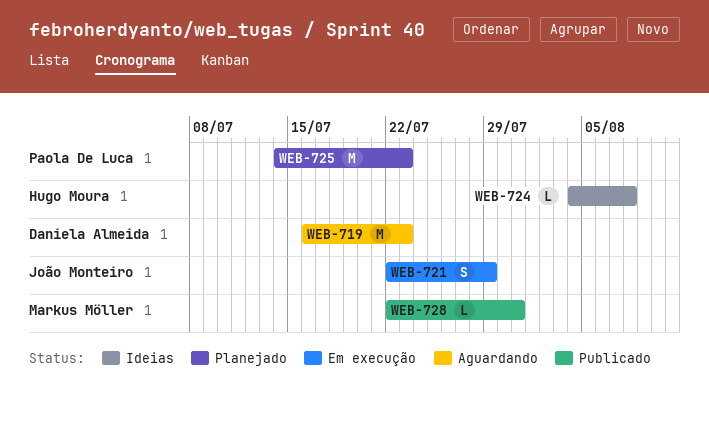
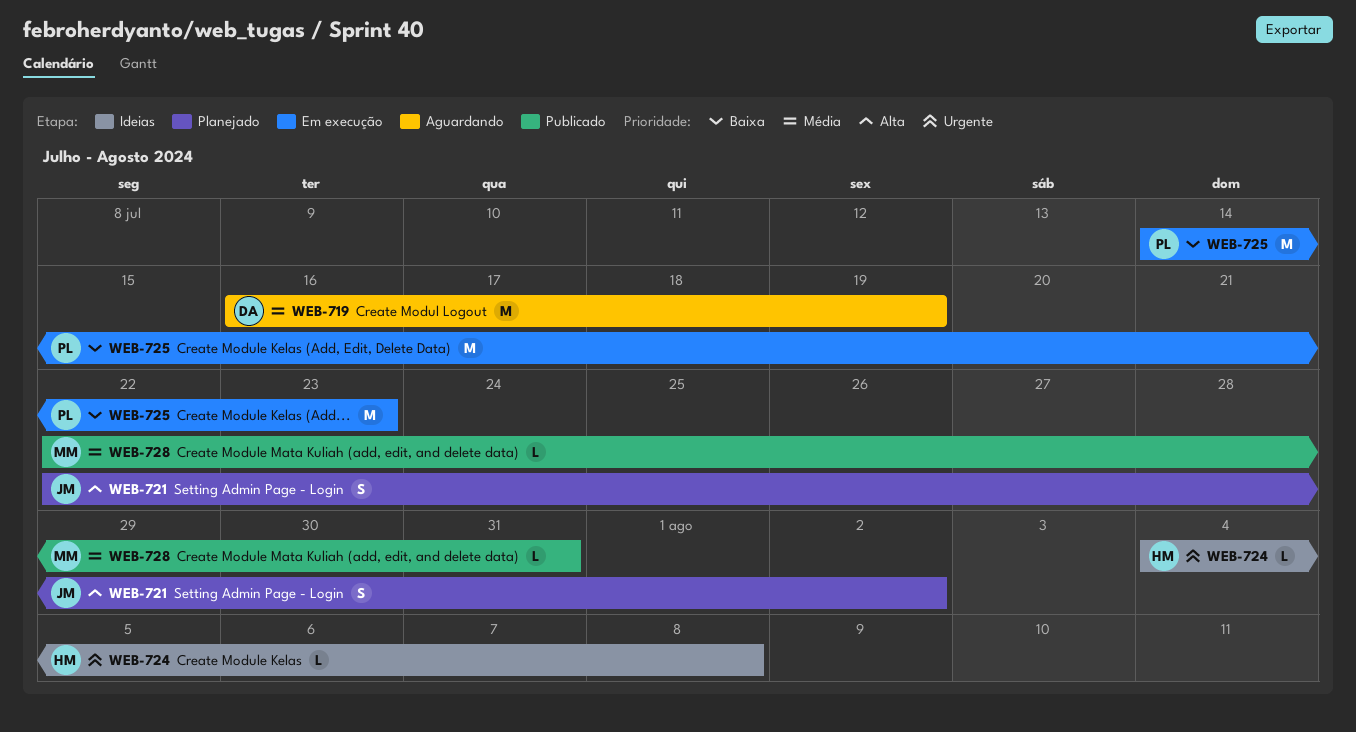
WEB-719, due: Jul 23 -> Jul 19
WEB-721, status: Em execução -> Planejado
WEB-721, due: Jul 29 -> Aug 2
WEB-725, status: Planejado -> Em execução

